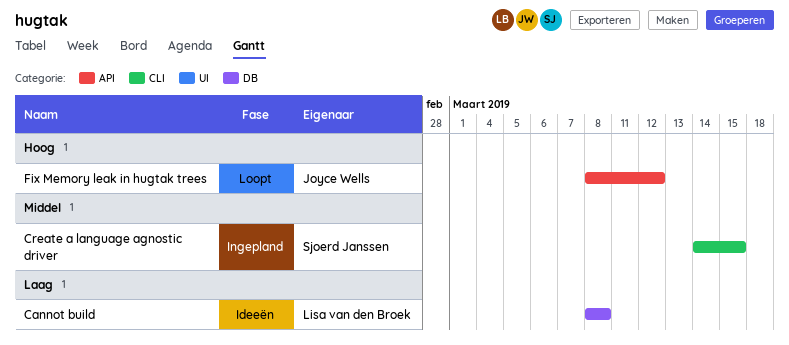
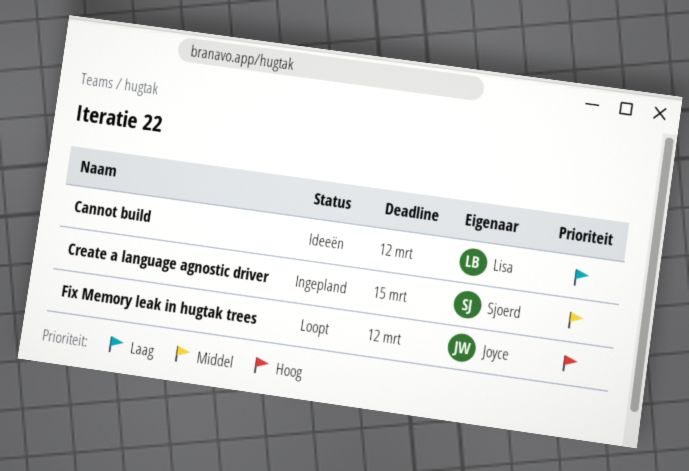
Cannot build, due: Mar 8 -> Mar 12

